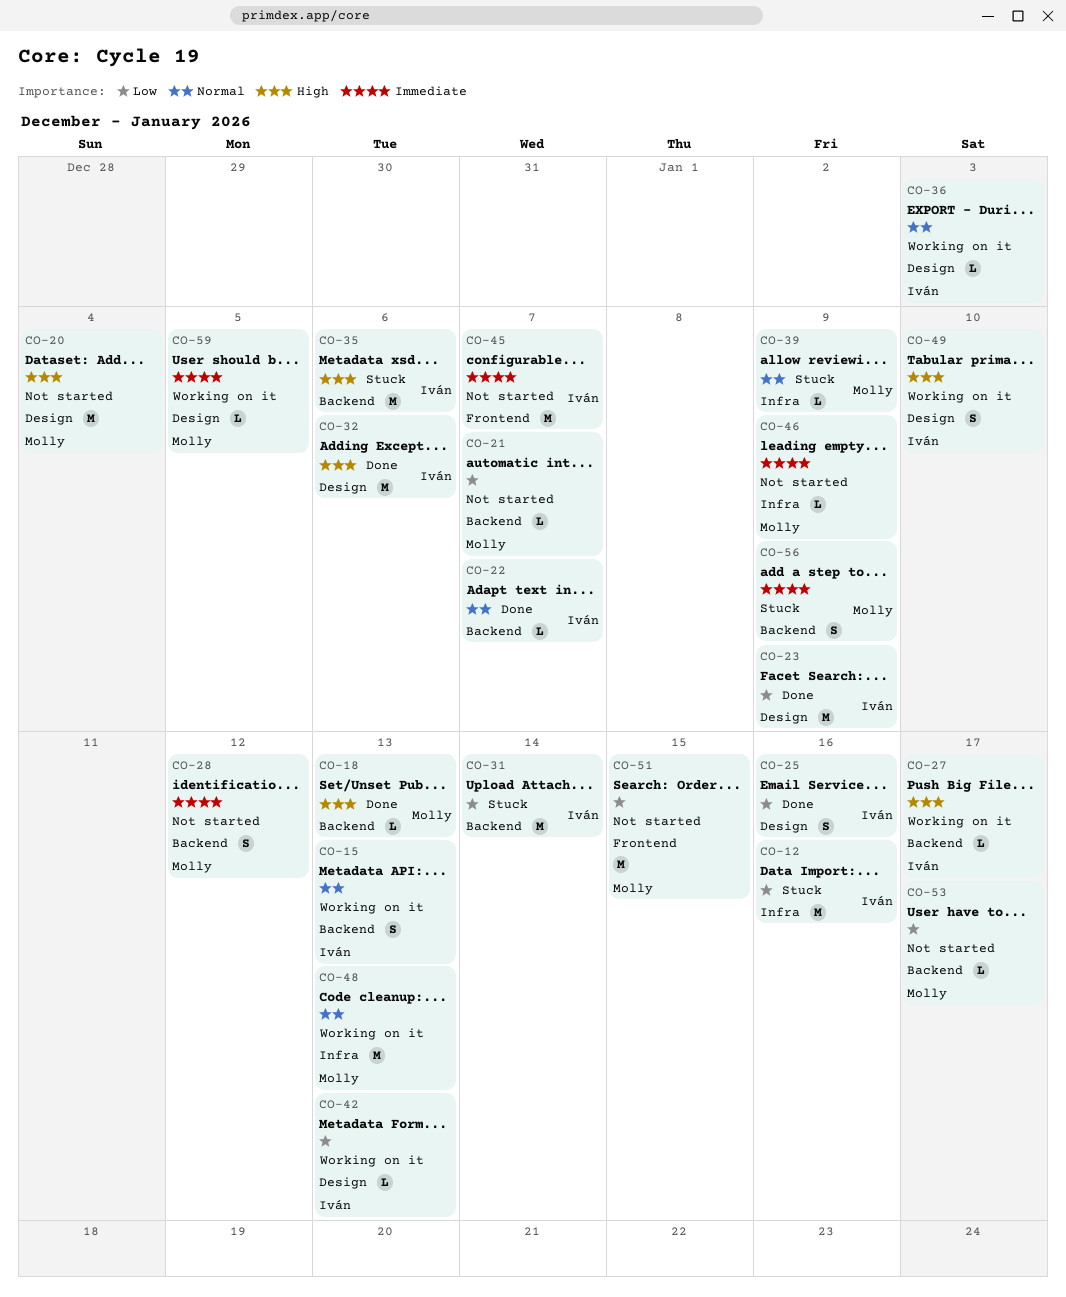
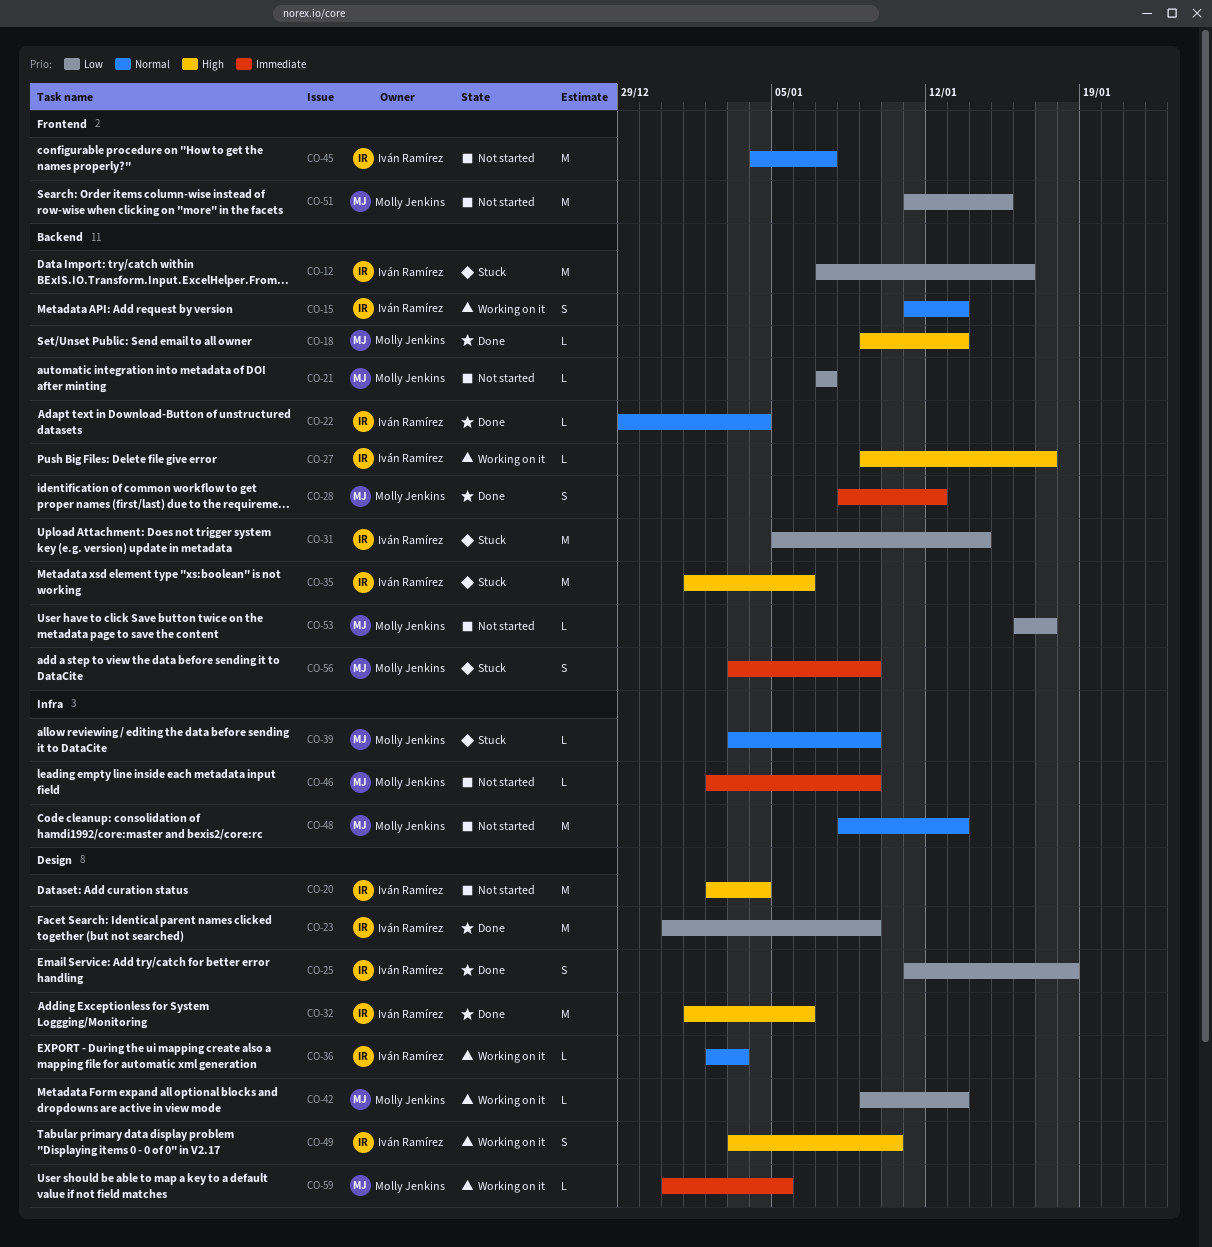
CO-12, label: Infra -> Backend
CO-20, owner: Molly Jenkins -> Iván Ramírez
CO-22, due: Jan 7 -> Jan 4
CO-25, due: Jan 16 -> Jan 18
CO-28, status: Not started -> Done
CO-42, owner: Iván Ramírez -> Molly Jenkins
CO-45, priority: Immediate -> Normal
CO-48, status: Working on it -> Not started

